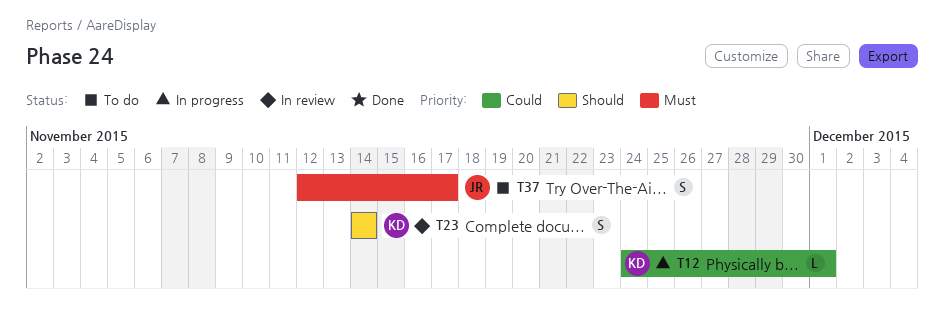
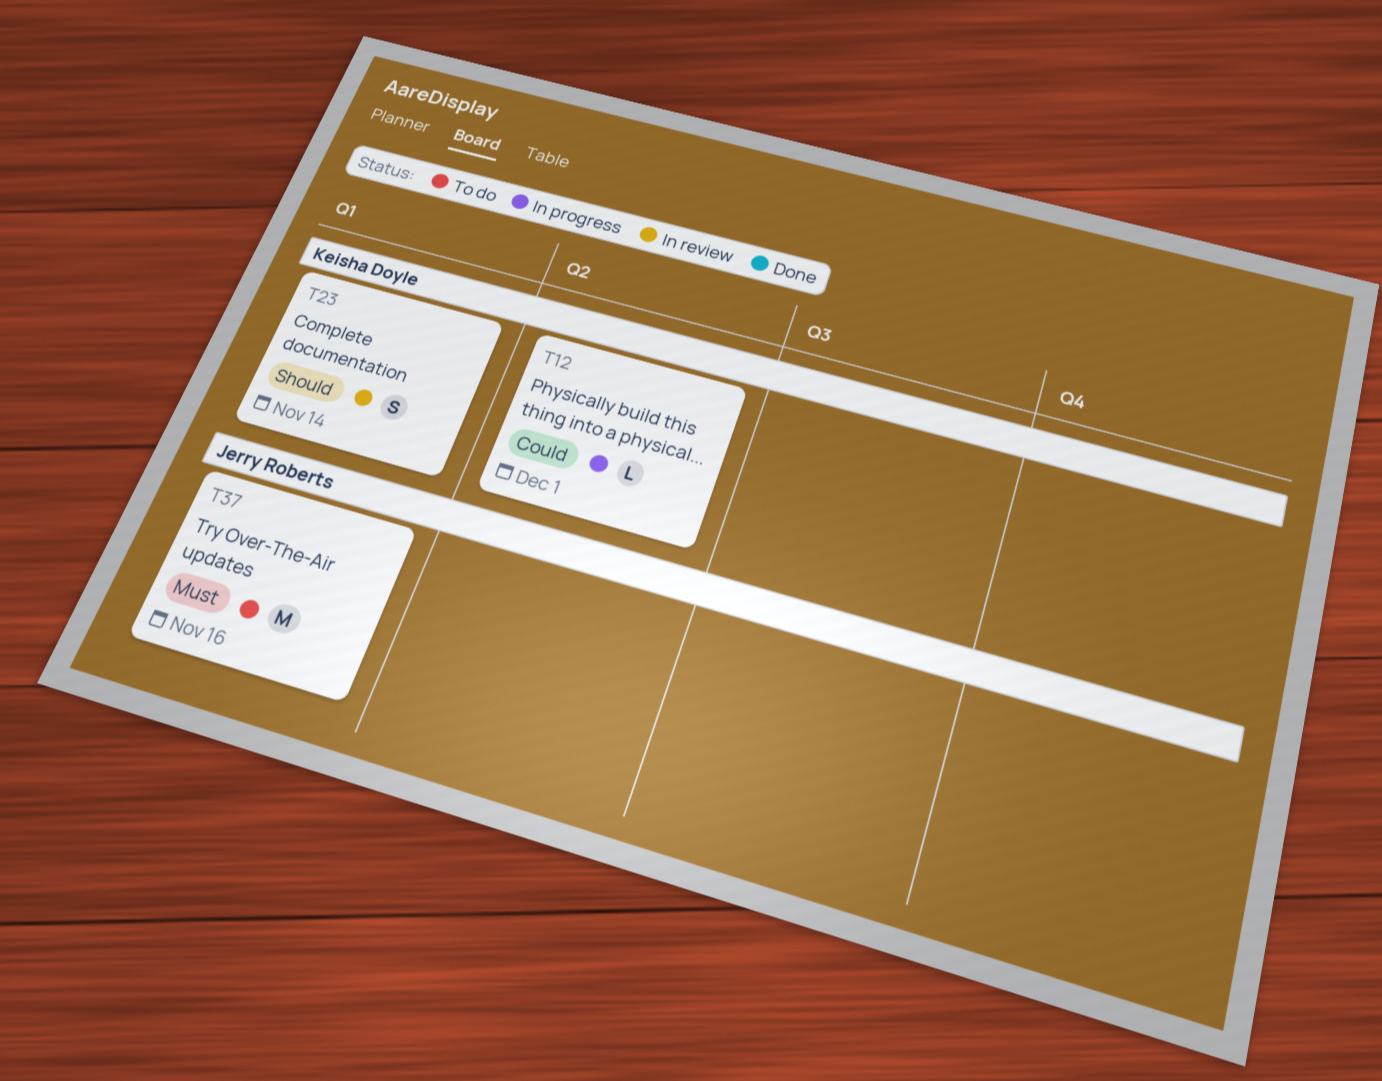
T37, estimate: S -> M
T37, due: Nov 17 -> Nov 16

